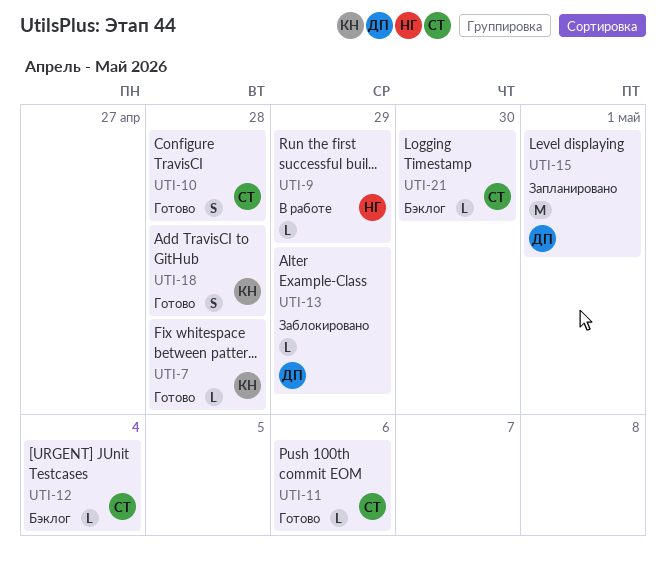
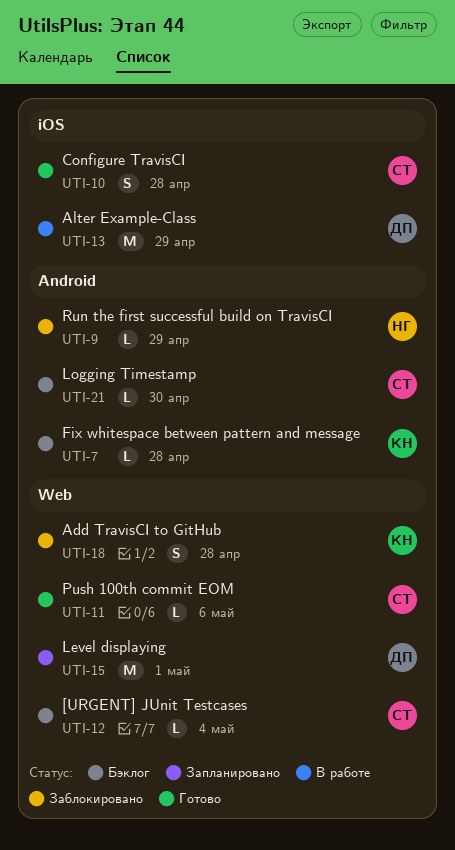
UTI-7, status: Готово -> Бэклог
UTI-9, status: В работе -> Заблокировано
UTI-13, status: Заблокировано -> В работе
UTI-13, estimate: L -> M
UTI-18, status: Готово -> Заблокировано

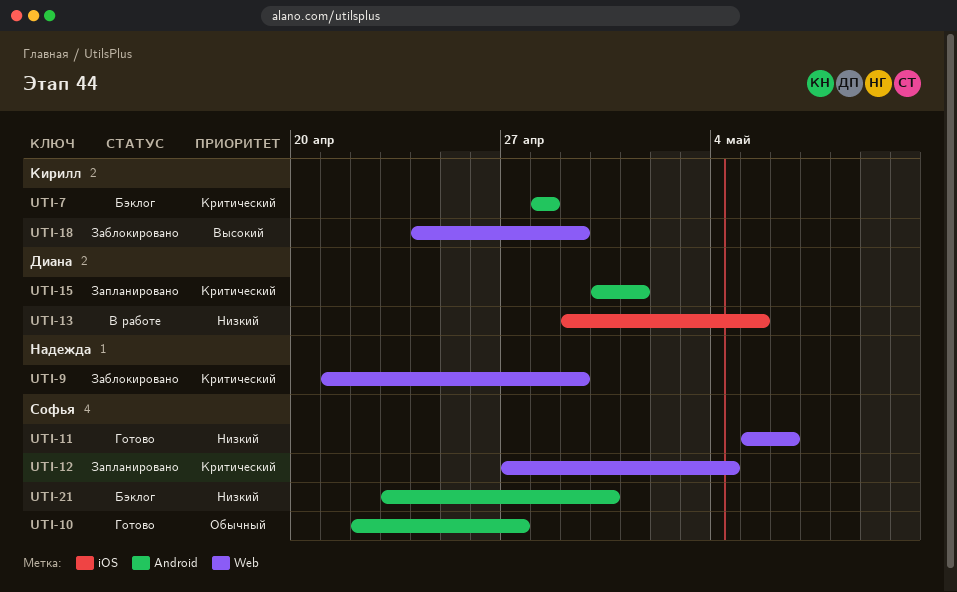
UTI-9, label: Android -> Web
UTI-10, label: iOS -> Android
UTI-10, due: Apr 28 -> Apr 27
UTI-12, status: Бэклог -> Запланировано
UTI-13, due: Apr 29 -> May 5
UTI-15, label: Web -> Android
UTI-18, due: Apr 28 -> Apr 29

